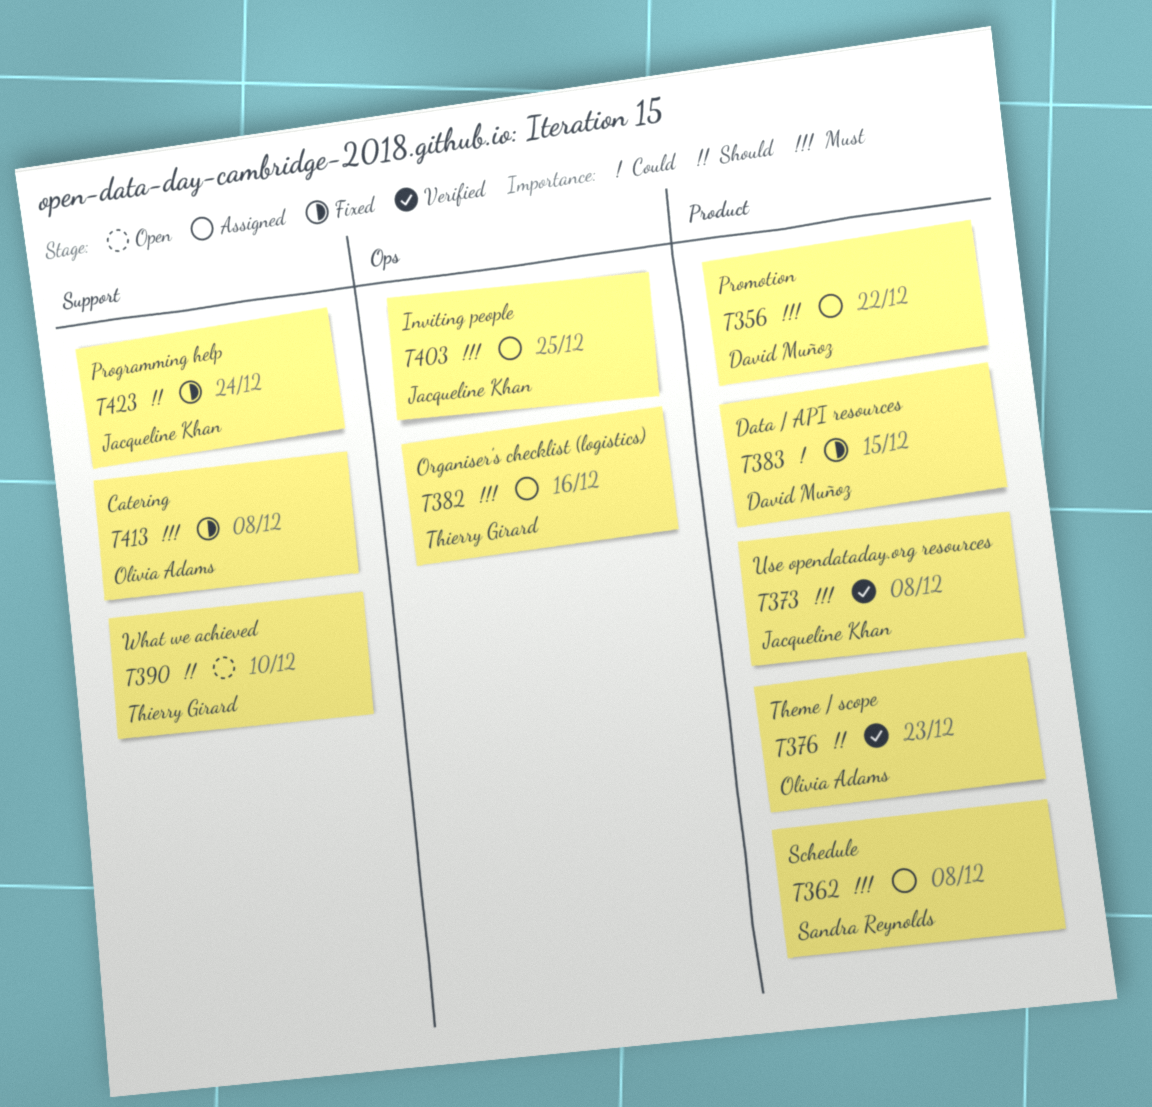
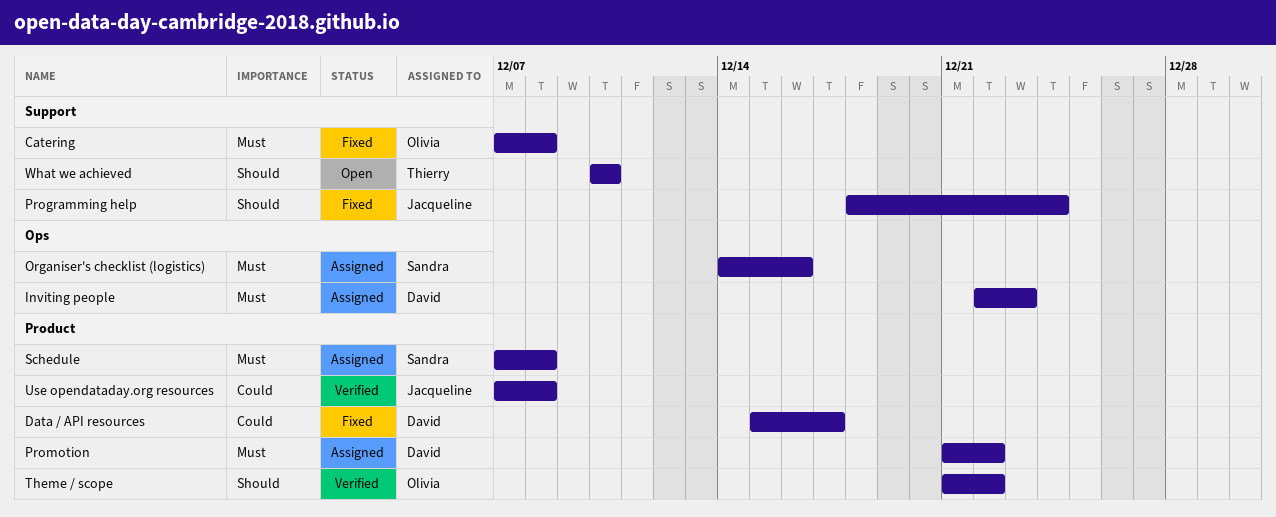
Data / API resources, due: Dec 15 -> Dec 17
Inviting people, owner: Jacqueline Khan -> David Muñoz
Inviting people, due: Dec 25 -> Dec 23
Organiser's checklist (logistics), owner: Thierry Girard -> Sandra Reynolds
Theme / scope, due: Dec 23 -> Dec 22
Use opendataday.org resources, priority: Must -> Could

